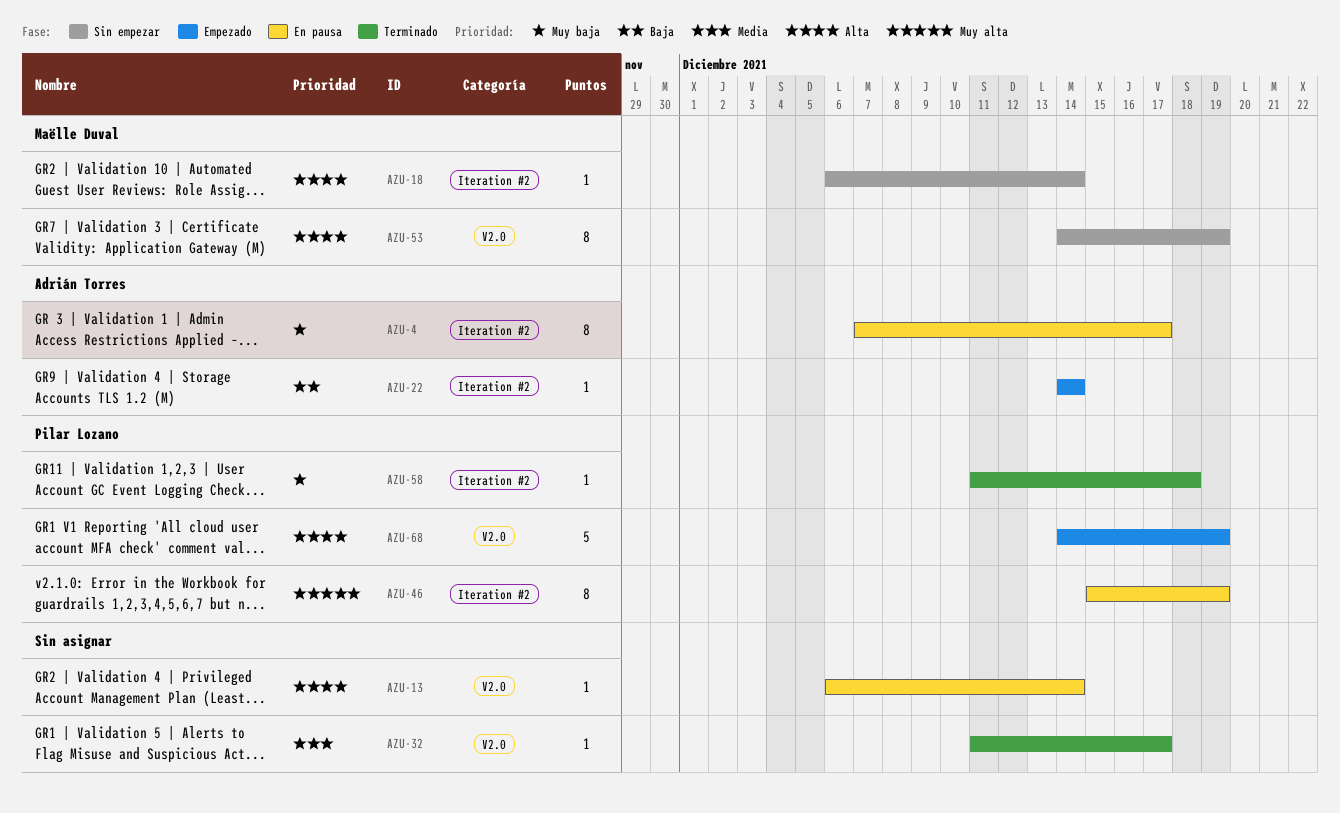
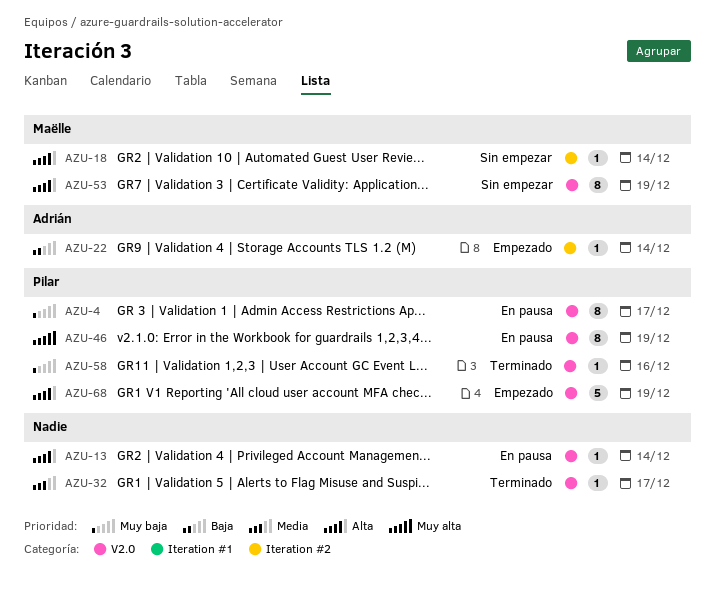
AZU-4, owner: Adrián Torres -> Pilar Lozano
AZU-4, label: Iteration #2 -> V2.0
AZU-46, label: Iteration #2 -> V2.0
AZU-58, label: Iteration #2 -> V2.0
AZU-58, due: Dec 18 -> Dec 16

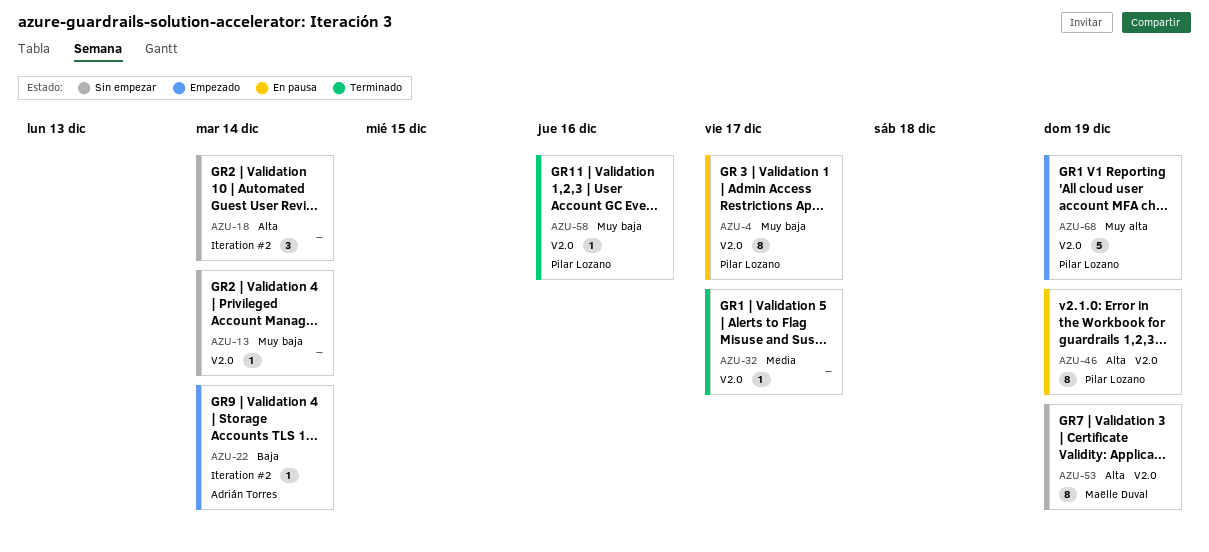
AZU-13, status: En pausa -> Sin empezar
AZU-13, priority: Alta -> Muy baja
AZU-18, owner: Maëlle Duval -> none
AZU-18, estimate: 1 -> 3
AZU-46, priority: Muy alta -> Alta
AZU-68, priority: Alta -> Muy alta

